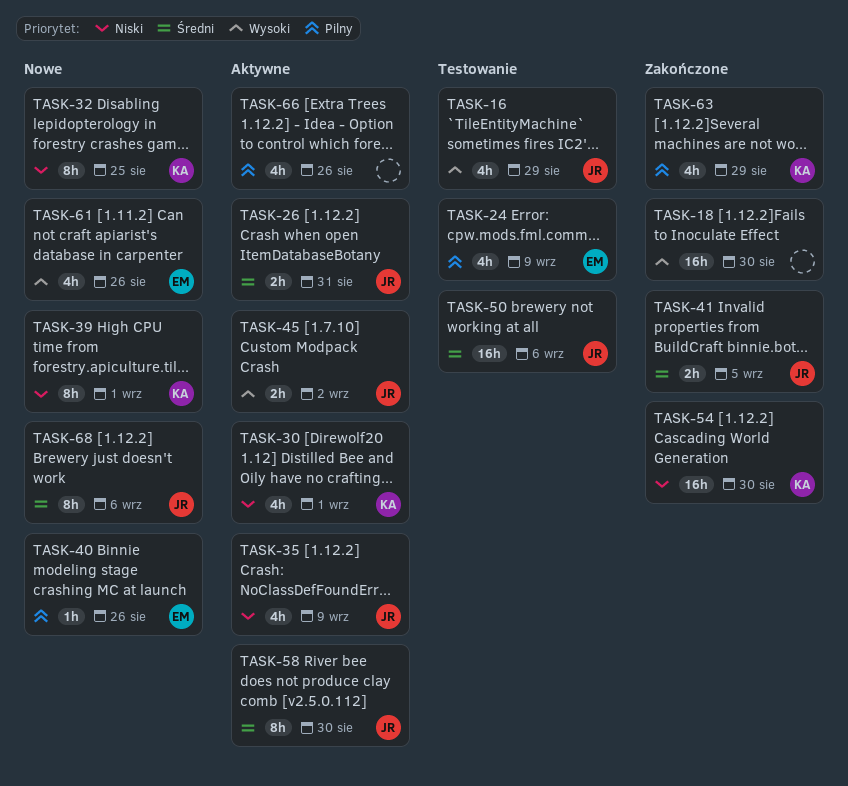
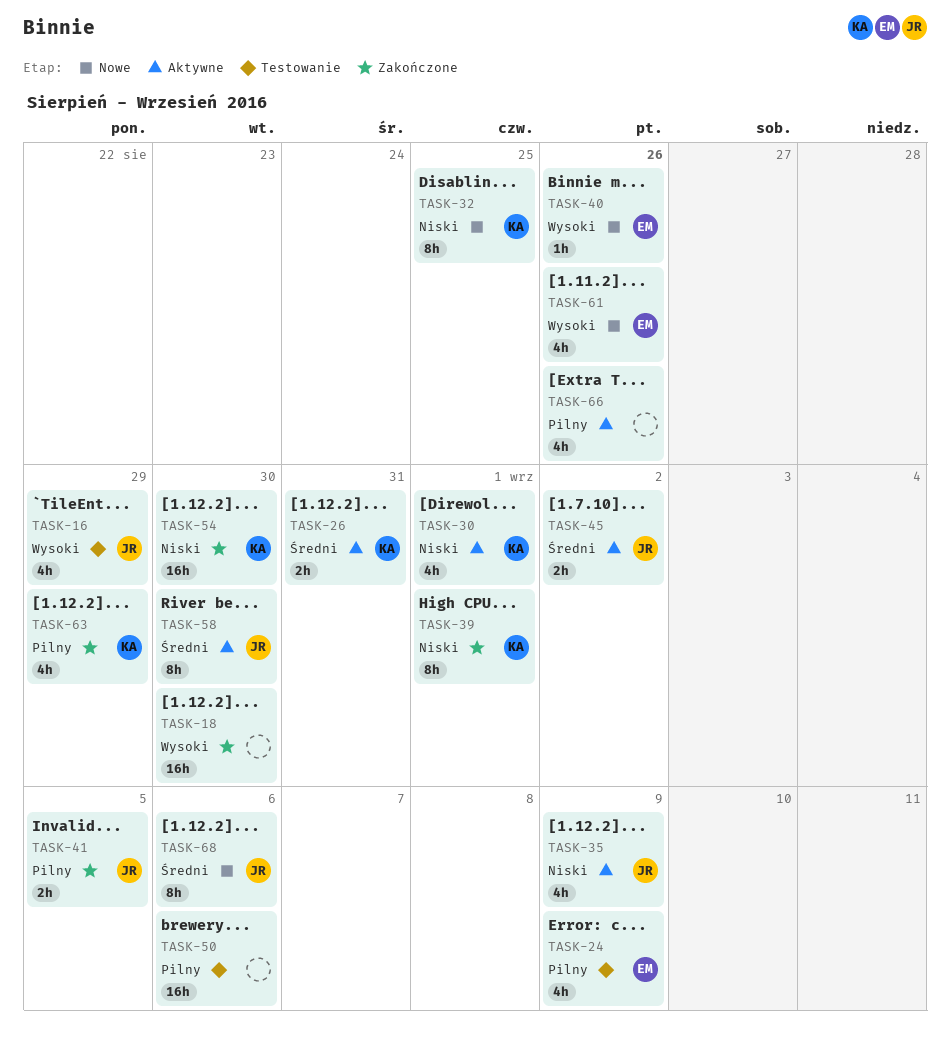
TASK-26, owner: JR -> KA
TASK-39, status: Nowe -> Zakończone
TASK-40, priority: Pilny -> Wysoki
TASK-41, priority: Średni -> Pilny
TASK-45, priority: Wysoki -> Średni
TASK-50, owner: JR -> none
TASK-50, priority: Średni -> Pilny

